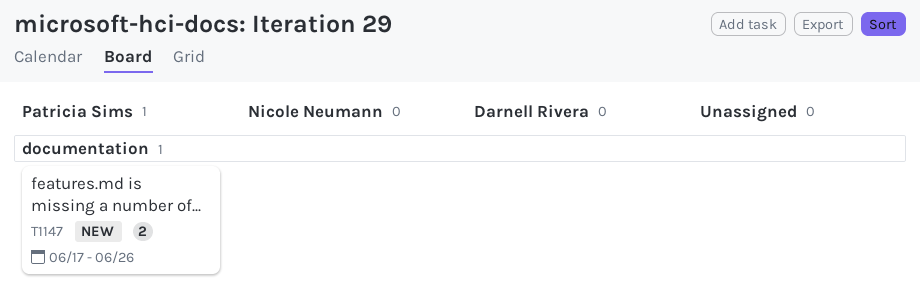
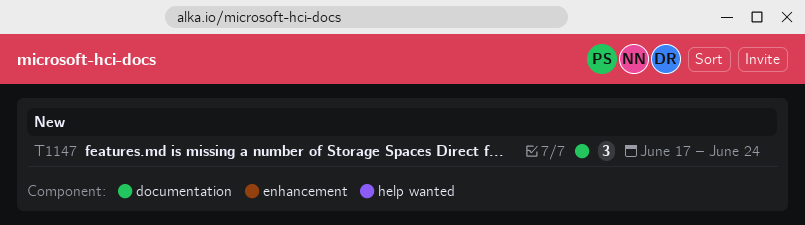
T1147, estimate: 2 -> 3
T1147, due: Jun 26 -> Jun 24

